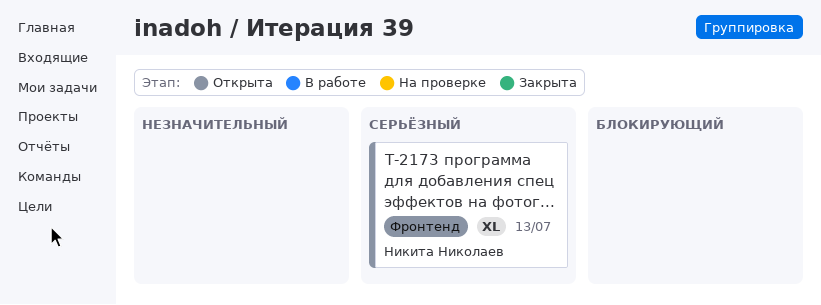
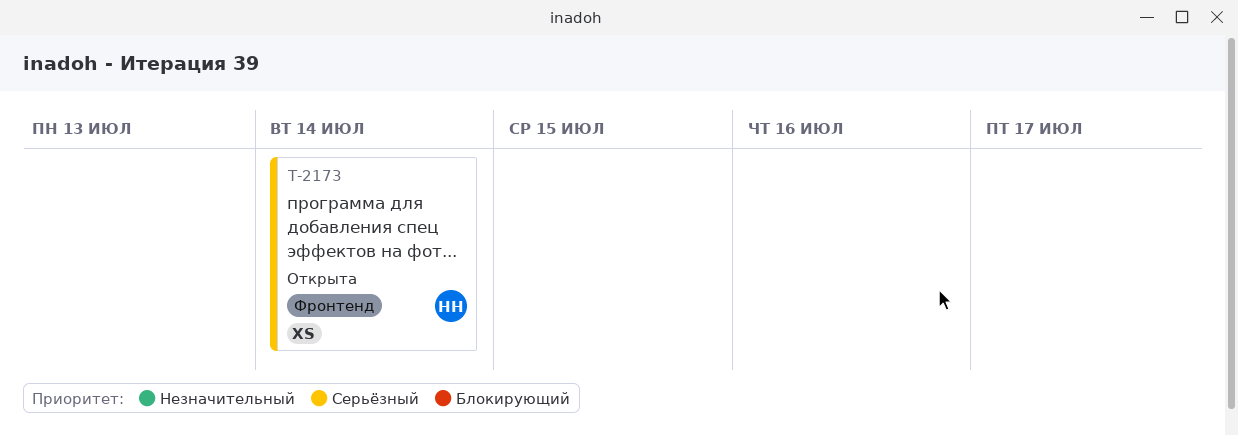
T-2173, estimate: XL -> XS
T-2173, due: Jul 13 -> Jul 14

